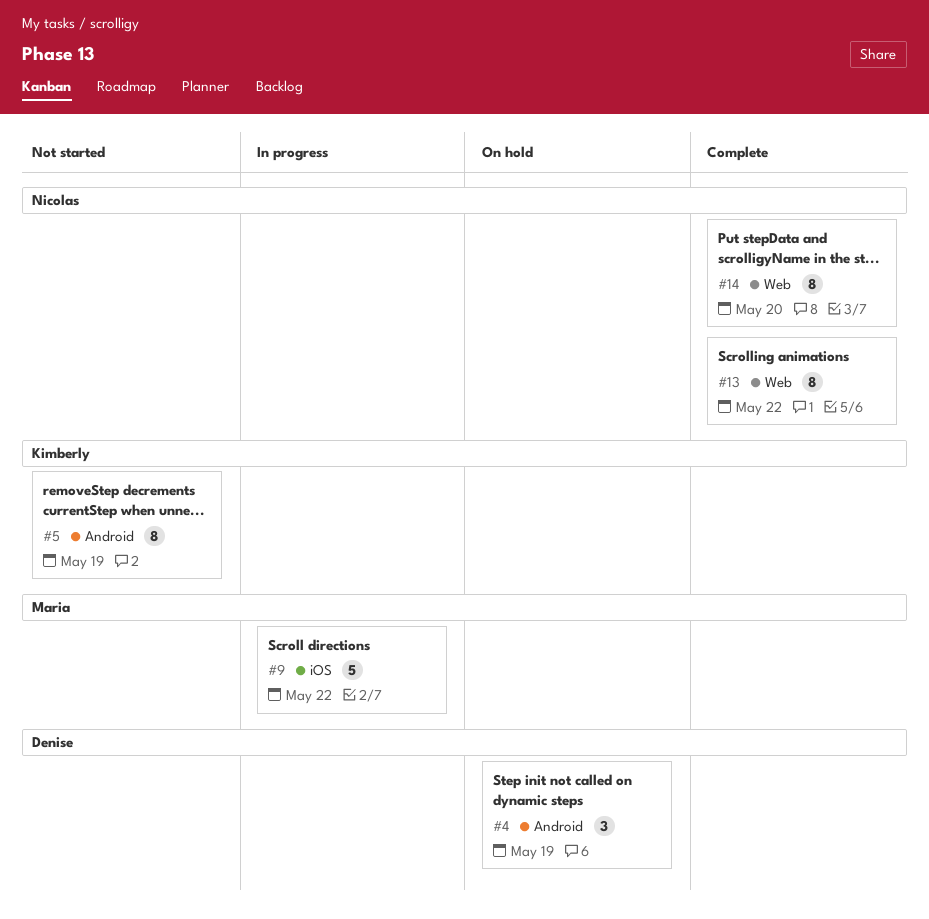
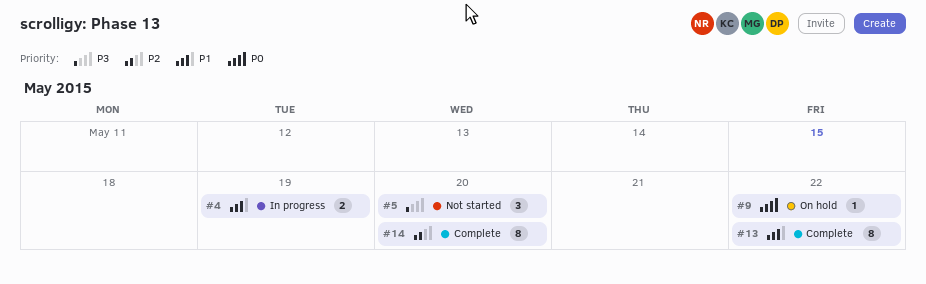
#4, status: On hold -> In progress
#4, estimate: 3 -> 2
#5, estimate: 8 -> 3
#5, due: May 19 -> May 20
#9, status: In progress -> On hold
#9, estimate: 5 -> 1

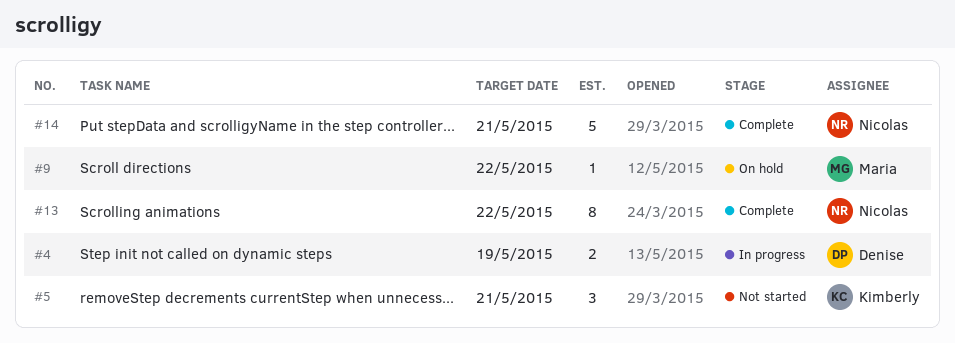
#5, due: May 20 -> May 21
#14, estimate: 8 -> 5
#14, due: May 20 -> May 21

